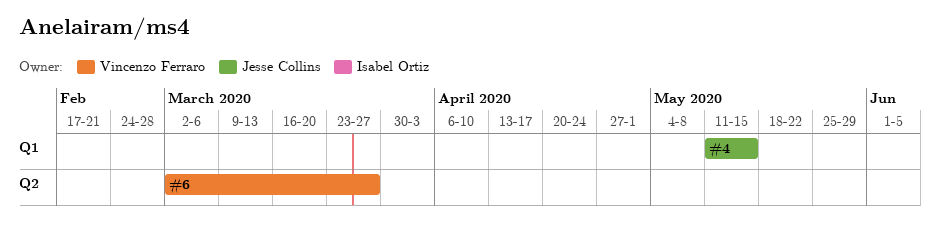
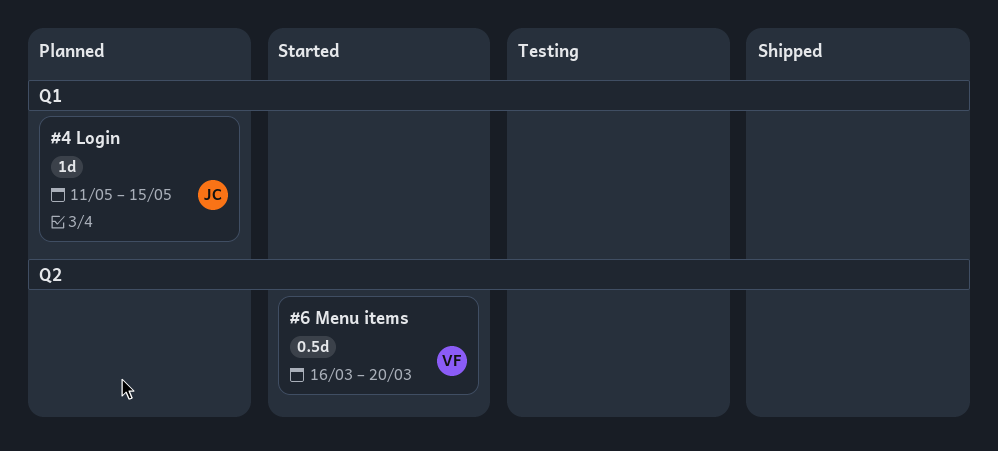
#6, start: Mar 2 -> Mar 16
#6, due: Mar 27 -> Mar 20

